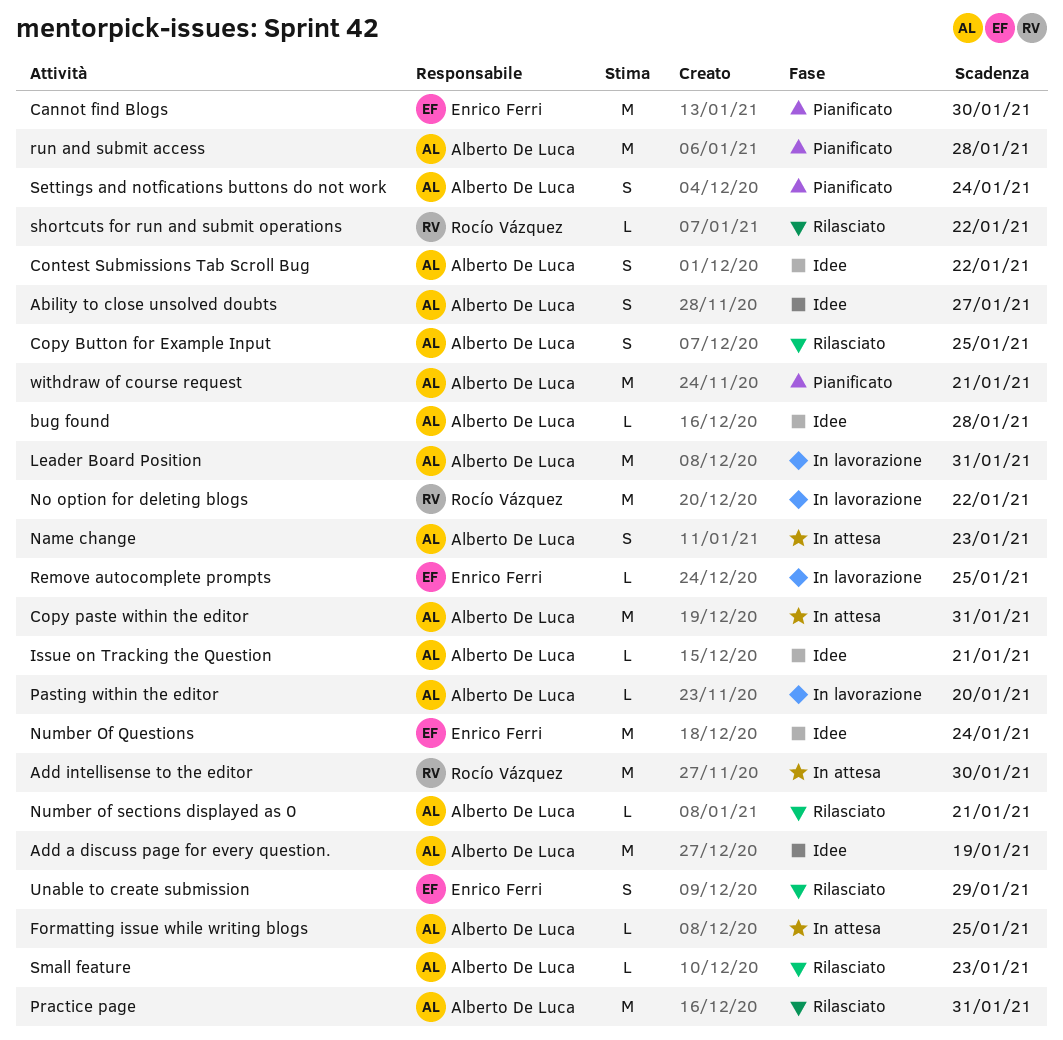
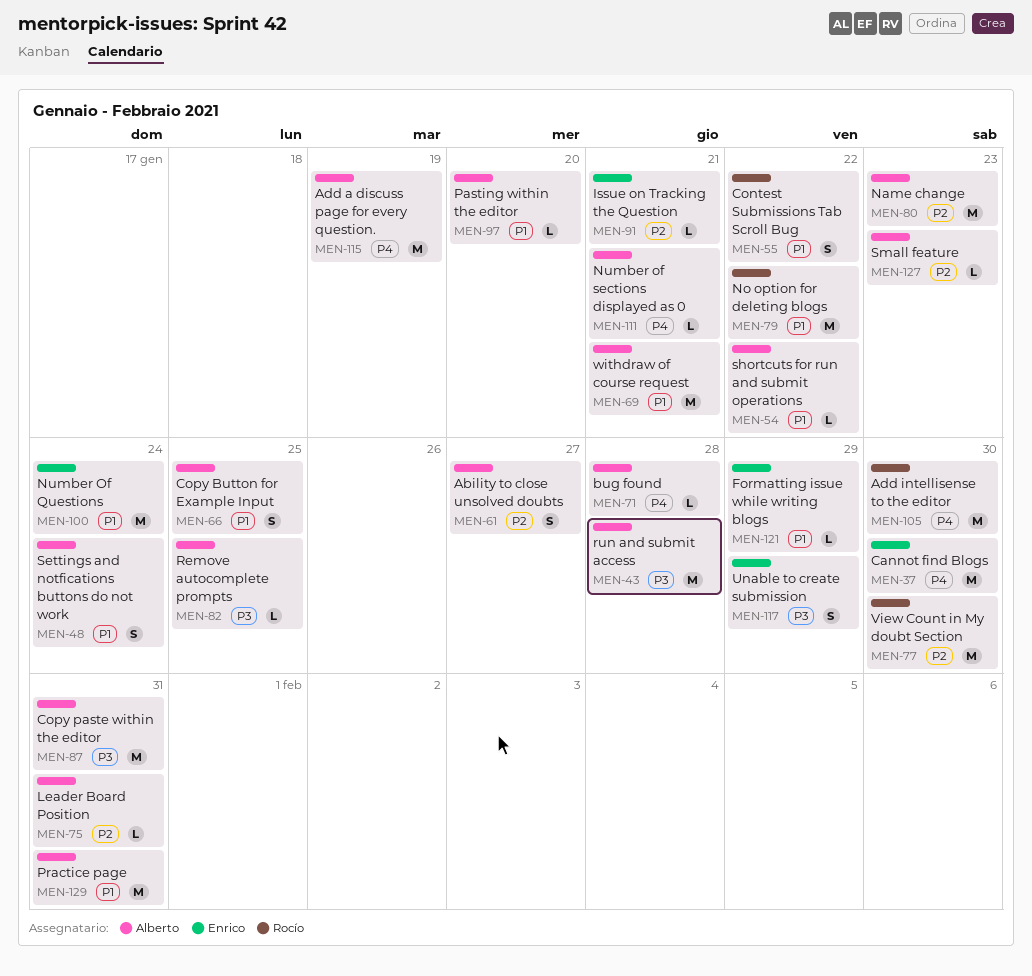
Contest Submissions Tab Scroll Bug, owner: Alberto De Luca -> Rocío Vázquez
Formatting issue while writing blogs, owner: Alberto De Luca -> Enrico Ferri
Formatting issue while writing blogs, due: Jan 25 -> Jan 29
Issue on Tracking the Question, owner: Alberto De Luca -> Enrico Ferri
Leader Board Position, estimate: M -> L
Name change, estimate: S -> M
Remove autocomplete prompts, owner: Enrico Ferri -> Alberto De Luca
shortcuts for run and submit operations, owner: Rocío Vázquez -> Alberto De Luca
View Count in My doubt Section: none -> present

